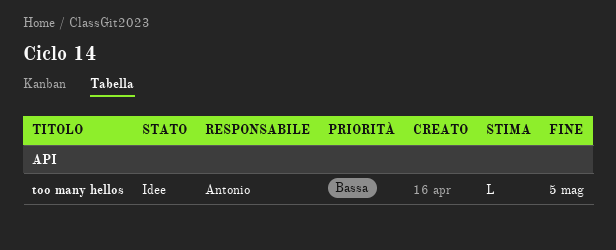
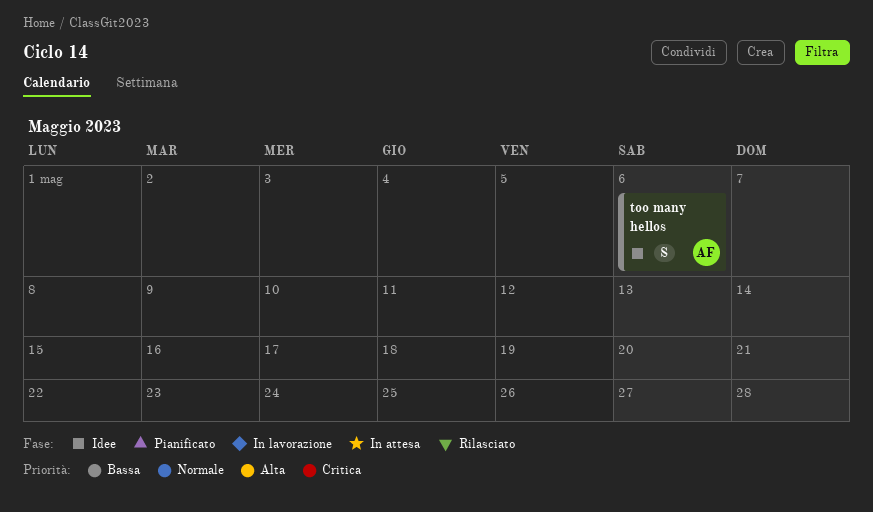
too many hellos, estimate: L -> S
too many hellos, due: May 5 -> May 6

